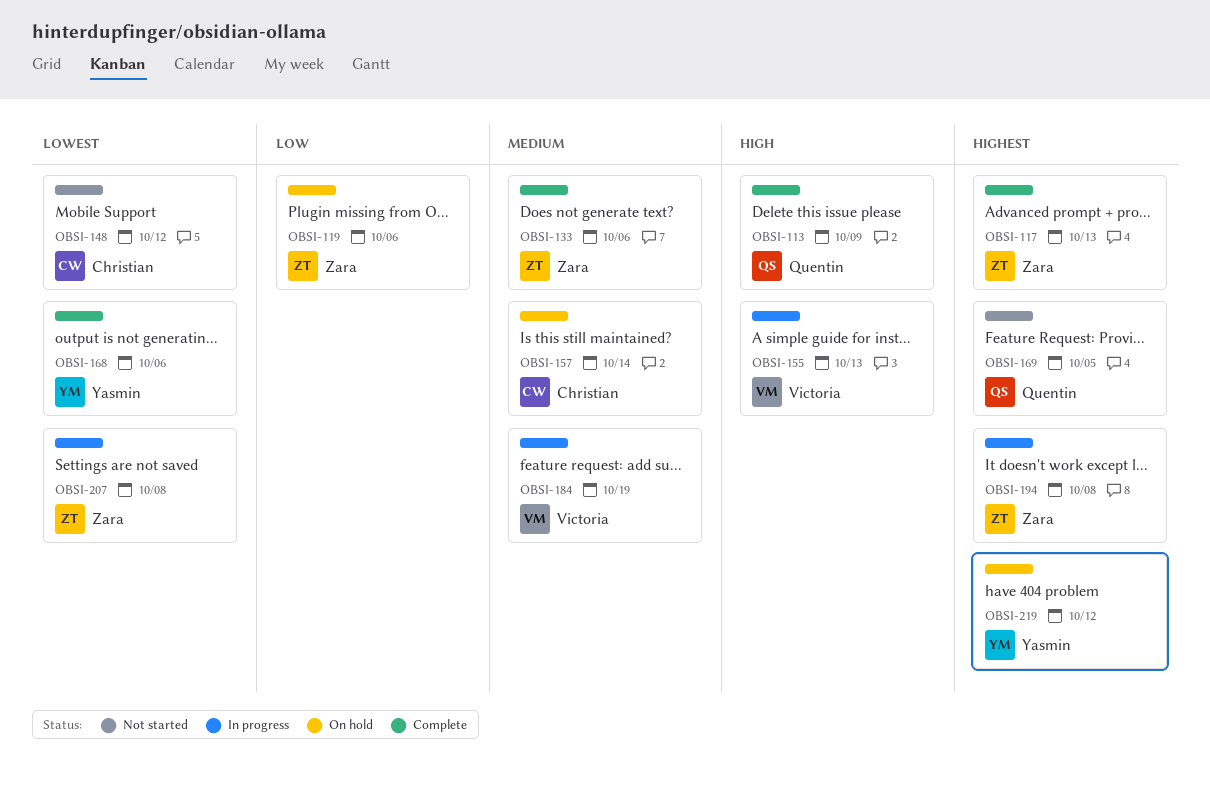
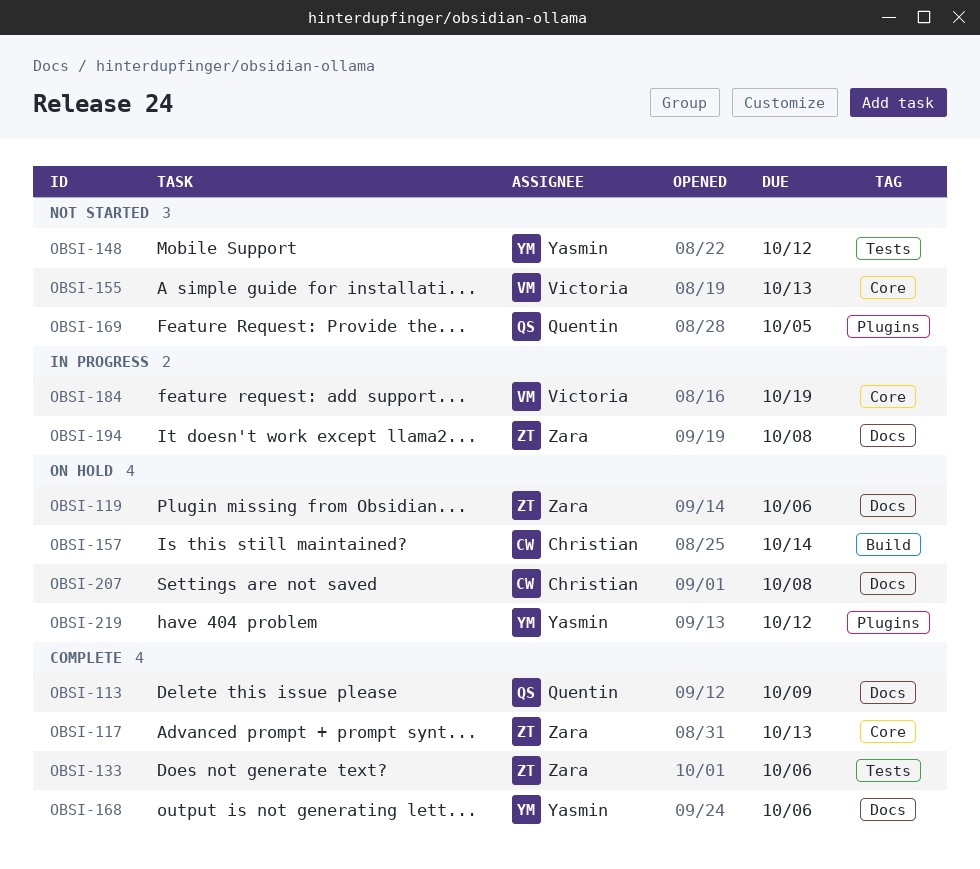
OBSI-148, owner: Christian -> Yasmin
OBSI-155, status: In progress -> Not started
OBSI-207, status: In progress -> On hold
OBSI-207, owner: Zara -> Christian

